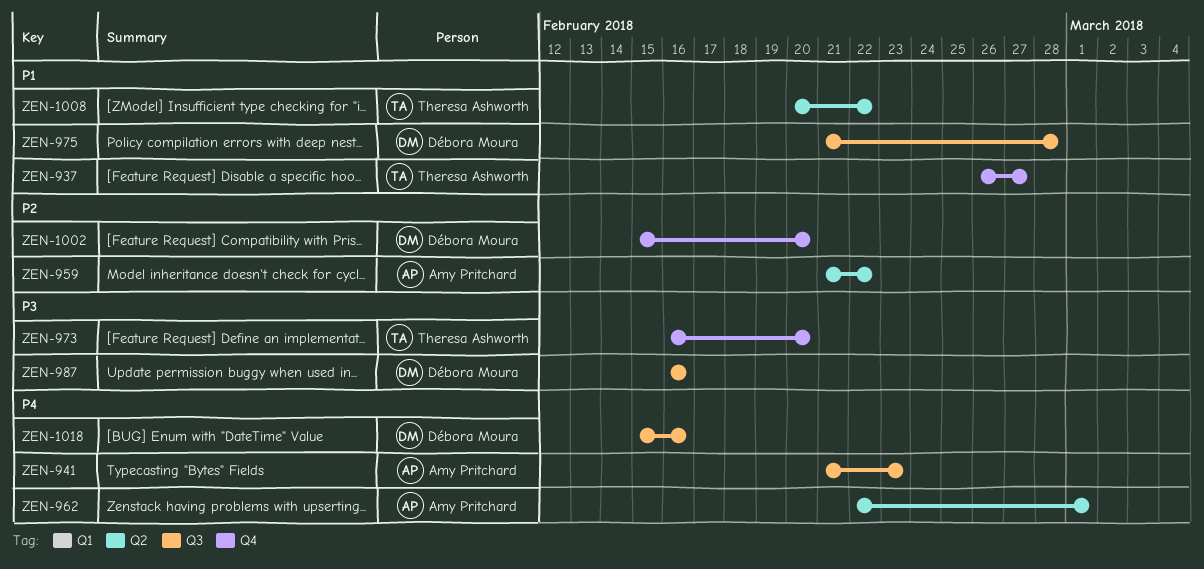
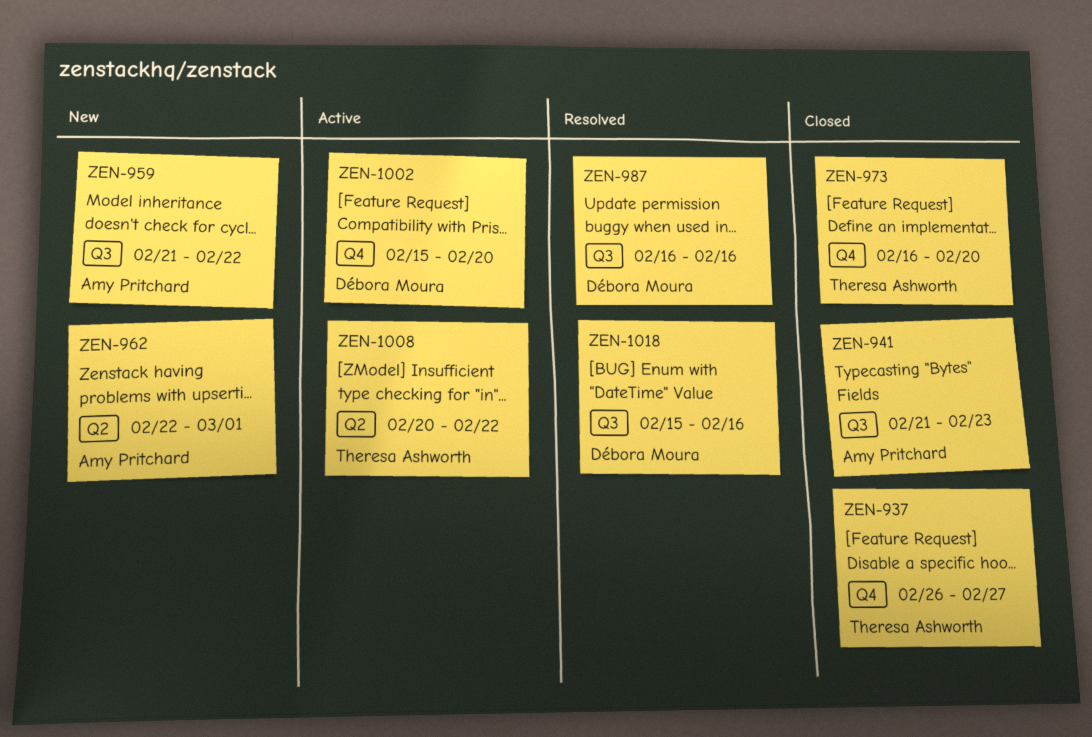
ZEN-959, label: Q2 -> Q3
ZEN-975: present -> none

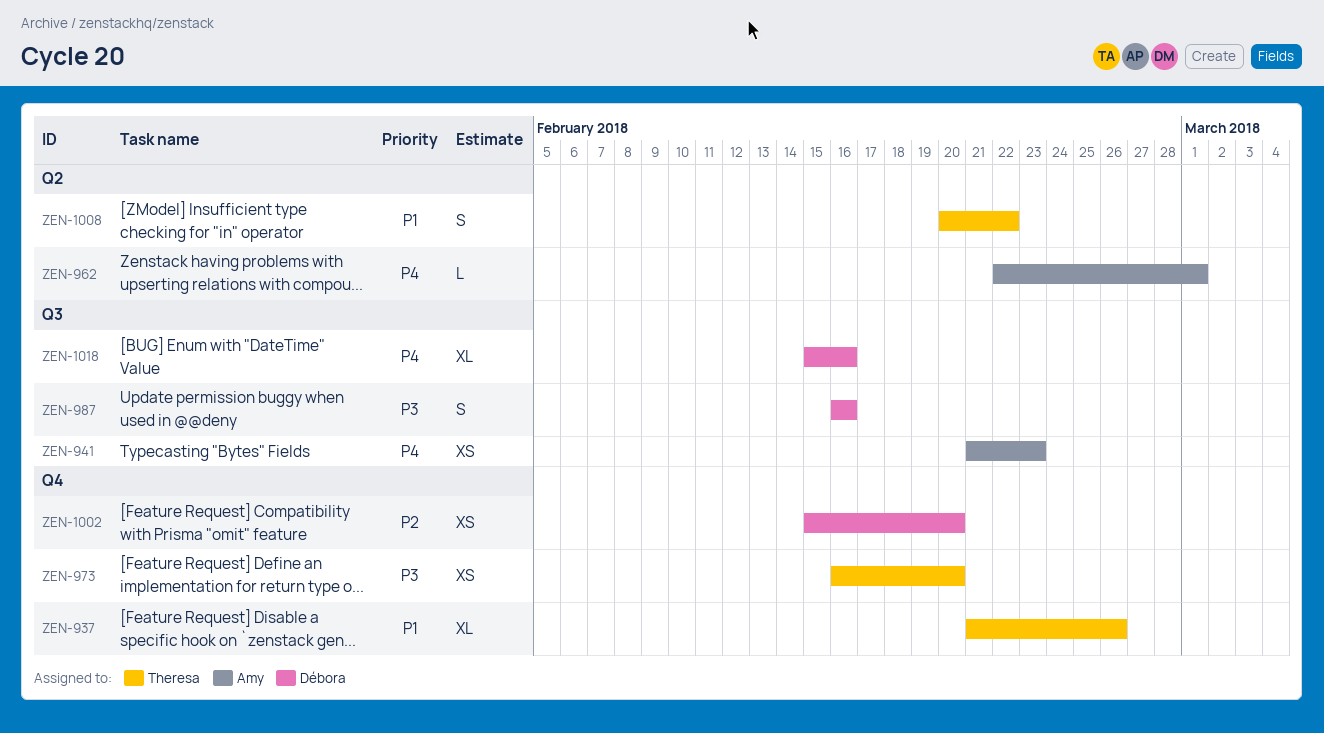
ZEN-937, start: Feb 26 -> Feb 21
ZEN-937, due: Feb 27 -> Feb 26
ZEN-959: present -> none

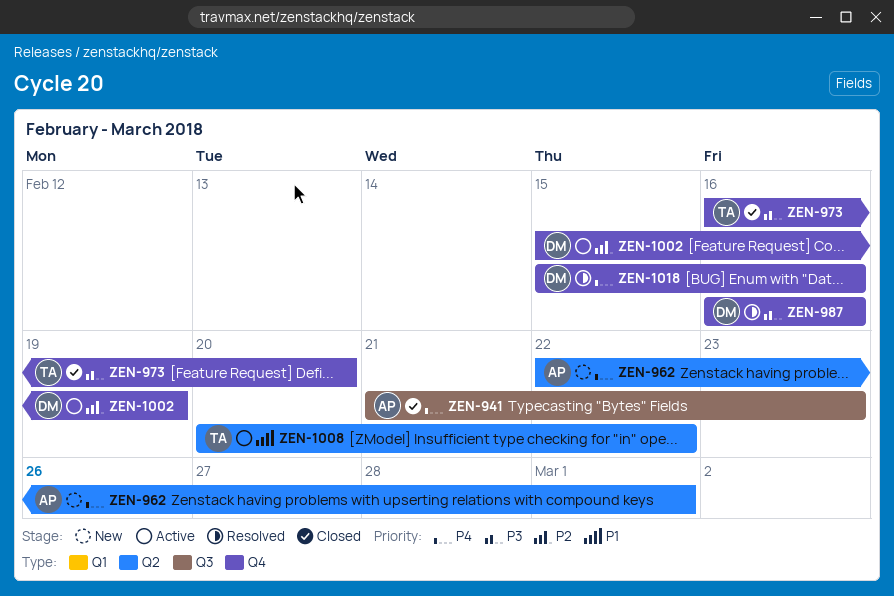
ZEN-937: present -> none
ZEN-987, label: Q3 -> Q4
ZEN-1002, due: Feb 20 -> Feb 19
ZEN-1018, label: Q3 -> Q4

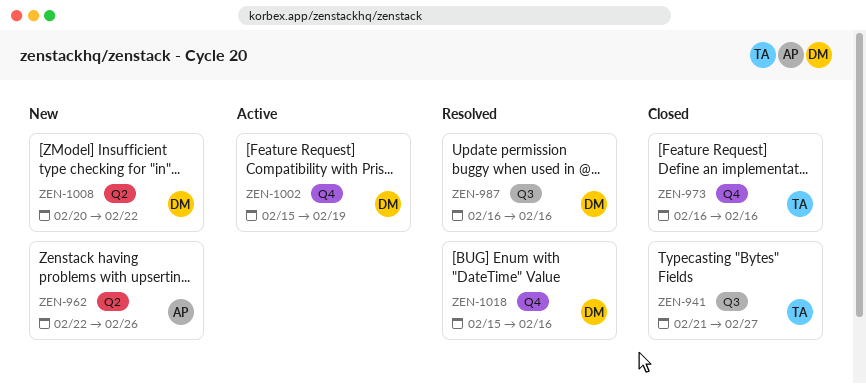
ZEN-941, owner: AP -> TA
ZEN-941, due: Feb 23 -> Feb 27
ZEN-962, due: Mar 1 -> Feb 26
ZEN-973, due: Feb 20 -> Feb 16
ZEN-987, label: Q4 -> Q3
ZEN-1008, status: Active -> New
ZEN-1008, owner: TA -> DM

